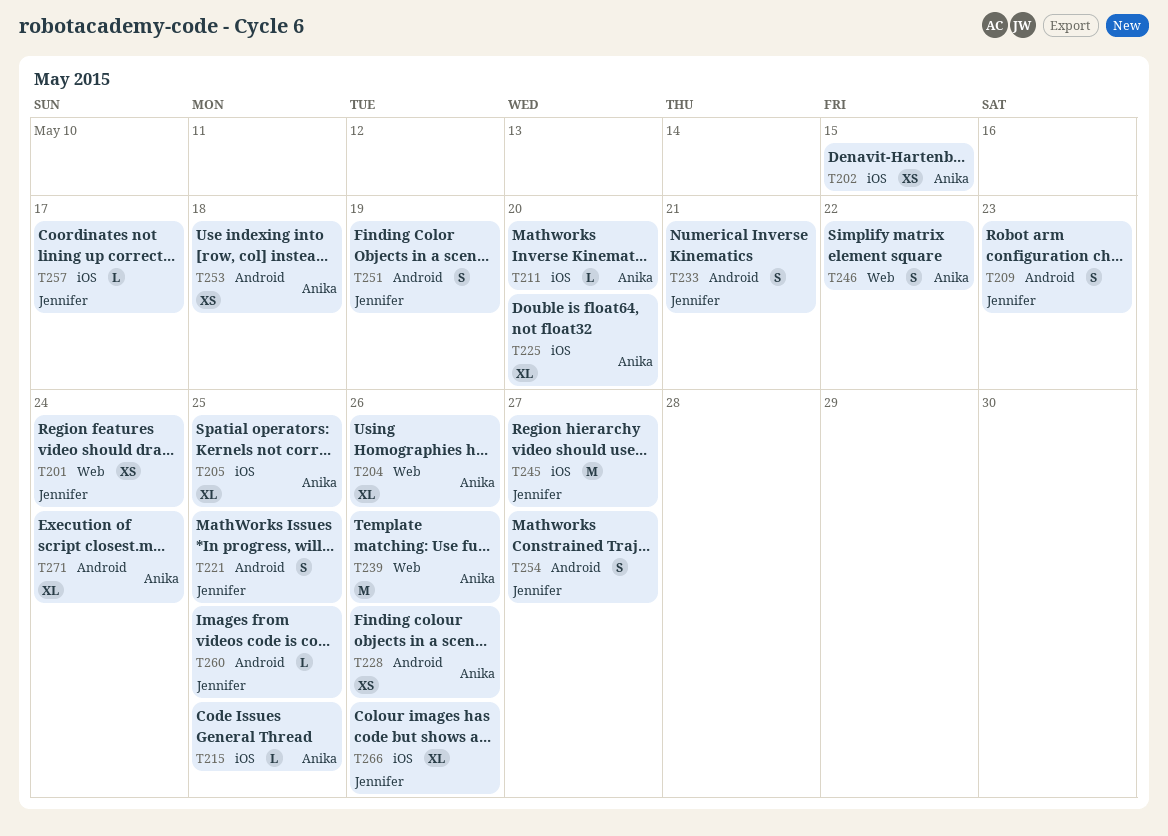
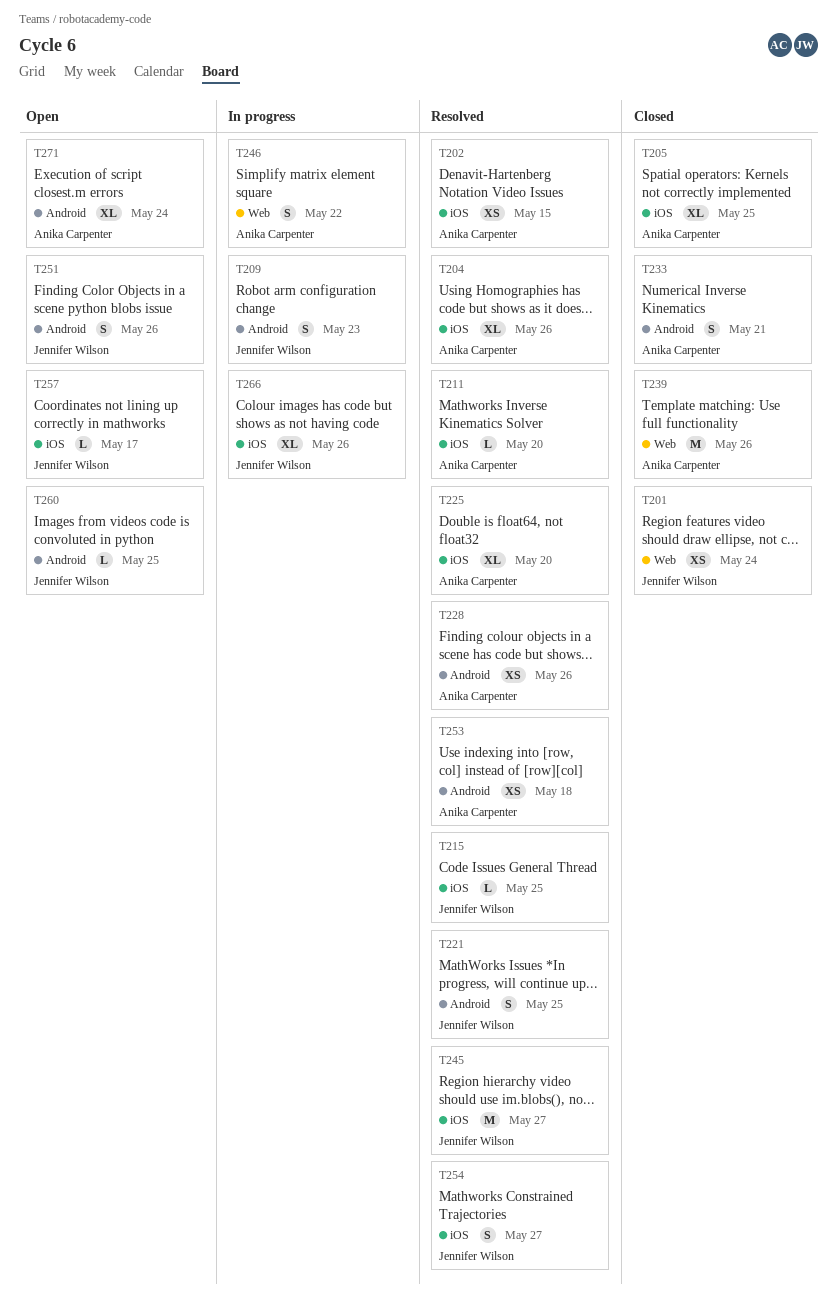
T204, label: Web -> iOS
T215, owner: Anika Carpenter -> Jennifer Wilson
T233, owner: Jennifer Wilson -> Anika Carpenter
T251, due: May 19 -> May 26
T254, label: Android -> iOS

